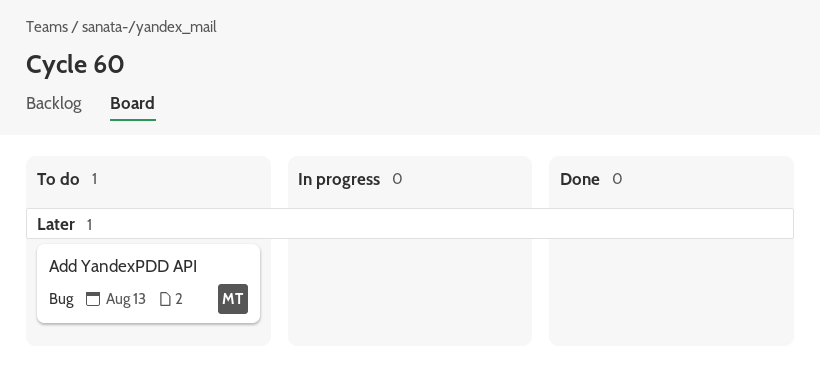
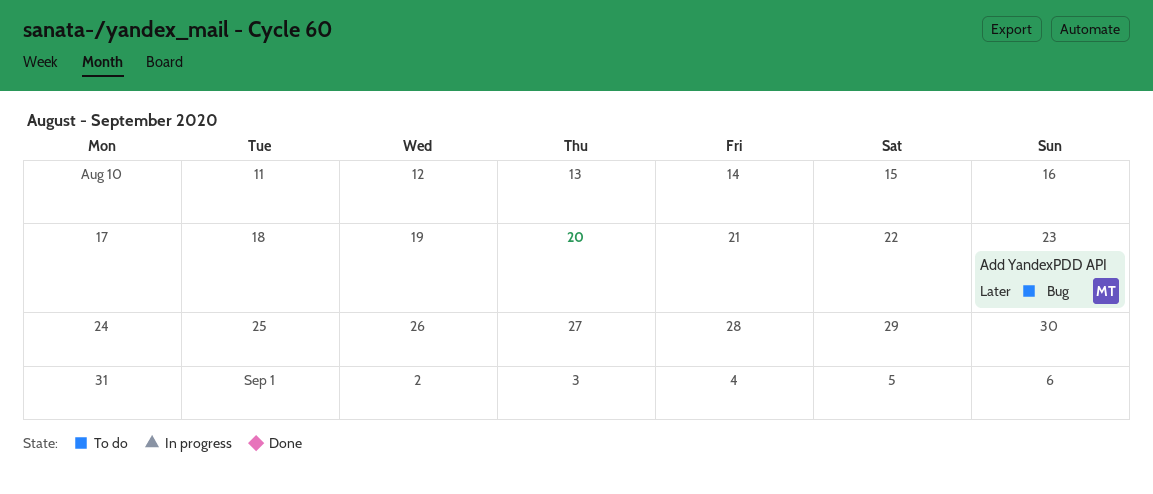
Add YandexPDD API, due: Aug 13 -> Aug 23

